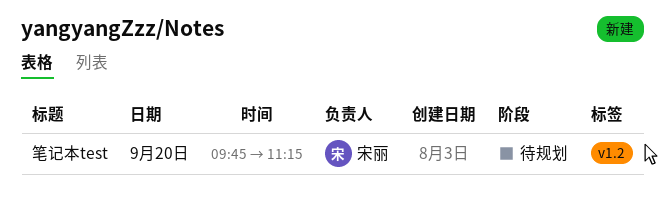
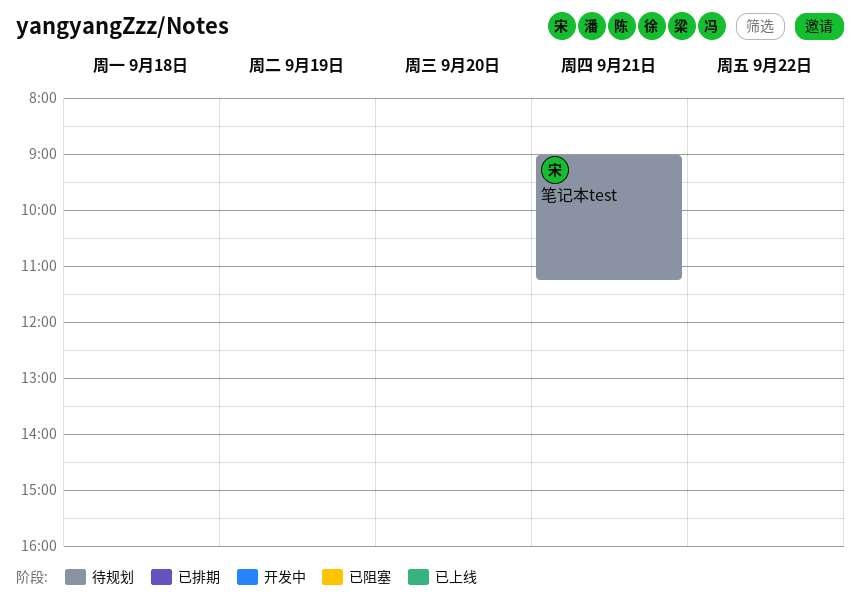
笔记本test, day: Sep 20 -> Sep 21
笔记本test, begins: 09:45 -> 09:00

